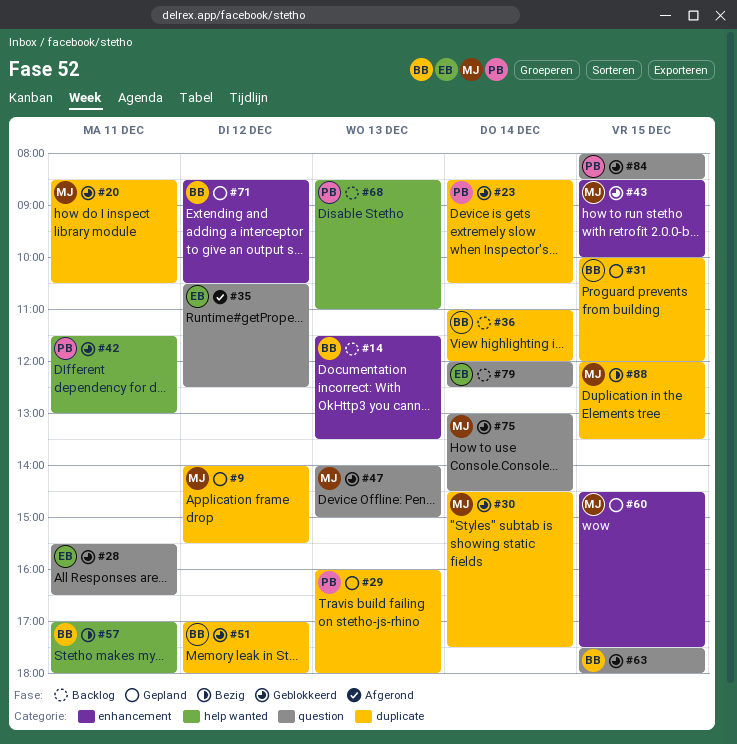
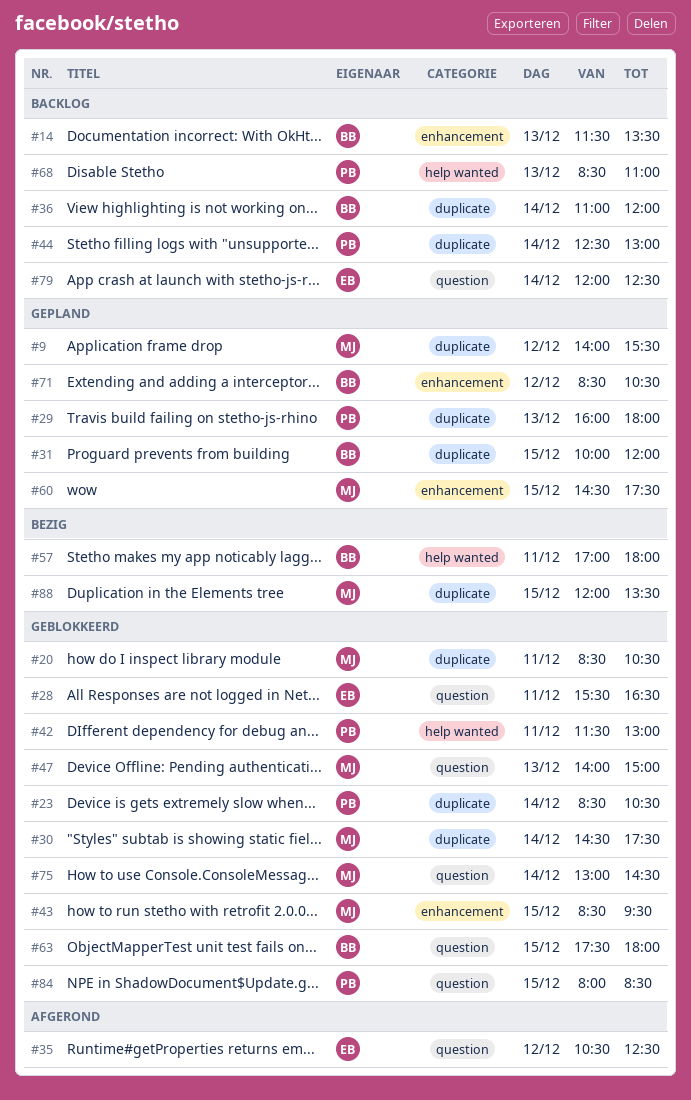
#43, ends: 10:00 -> 09:30
#44: none -> present
#51: present -> none

